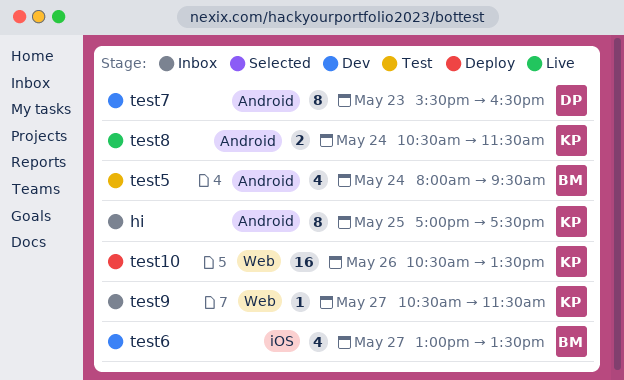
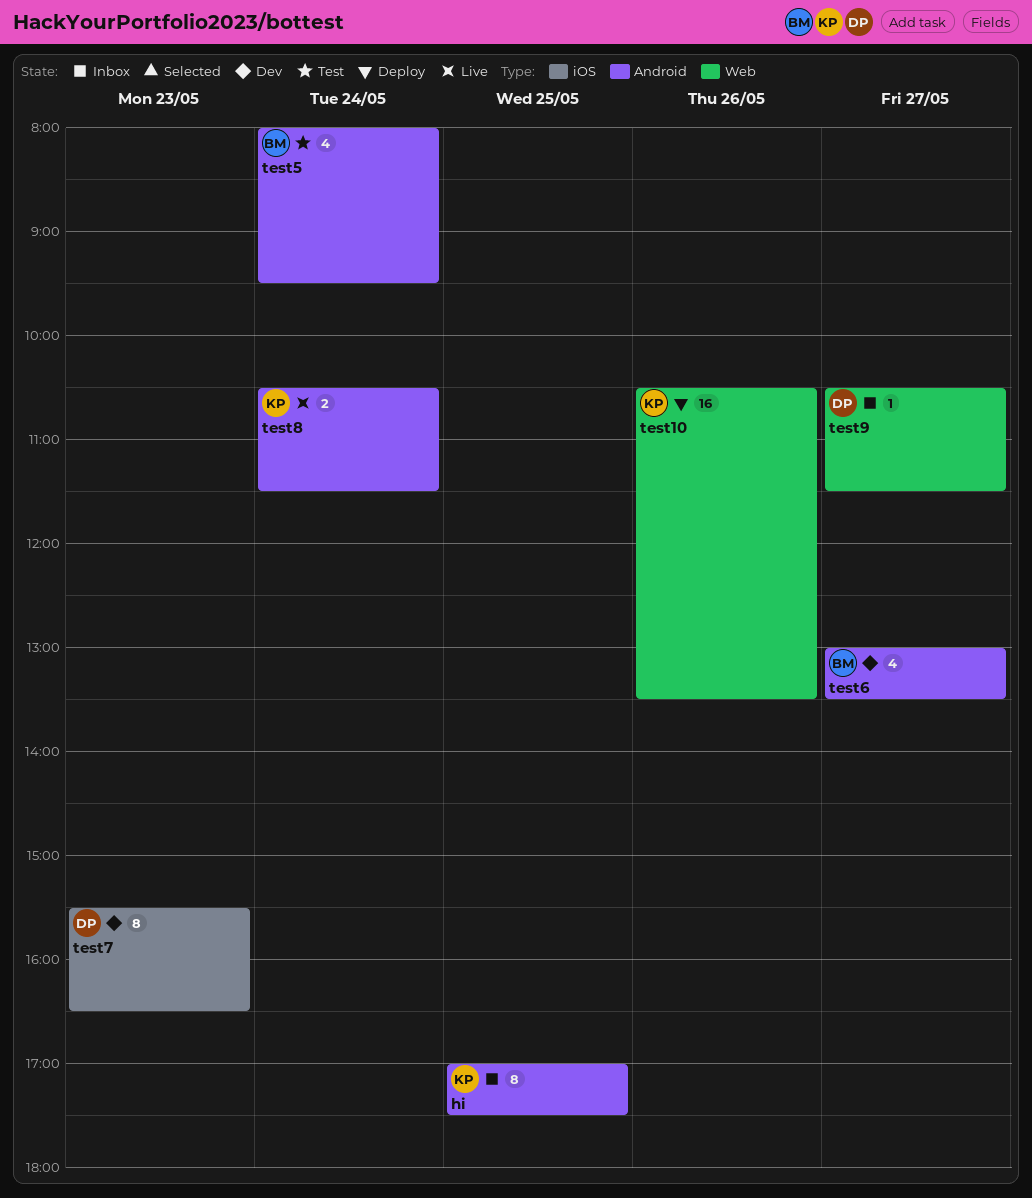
test6, label: iOS -> Android
test7, label: Android -> iOS
test9, owner: KP -> DP

